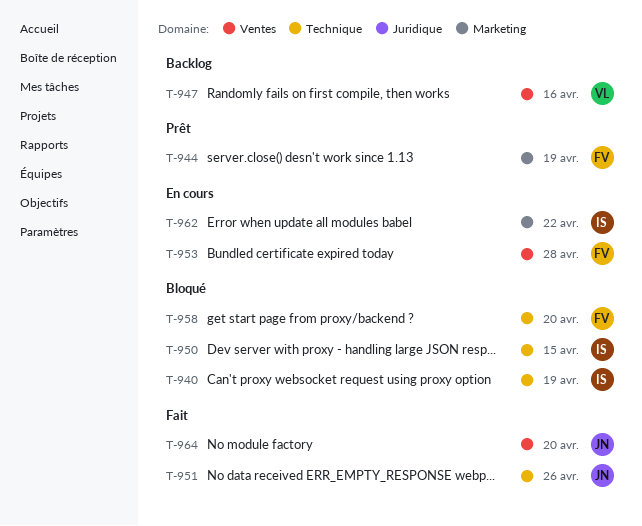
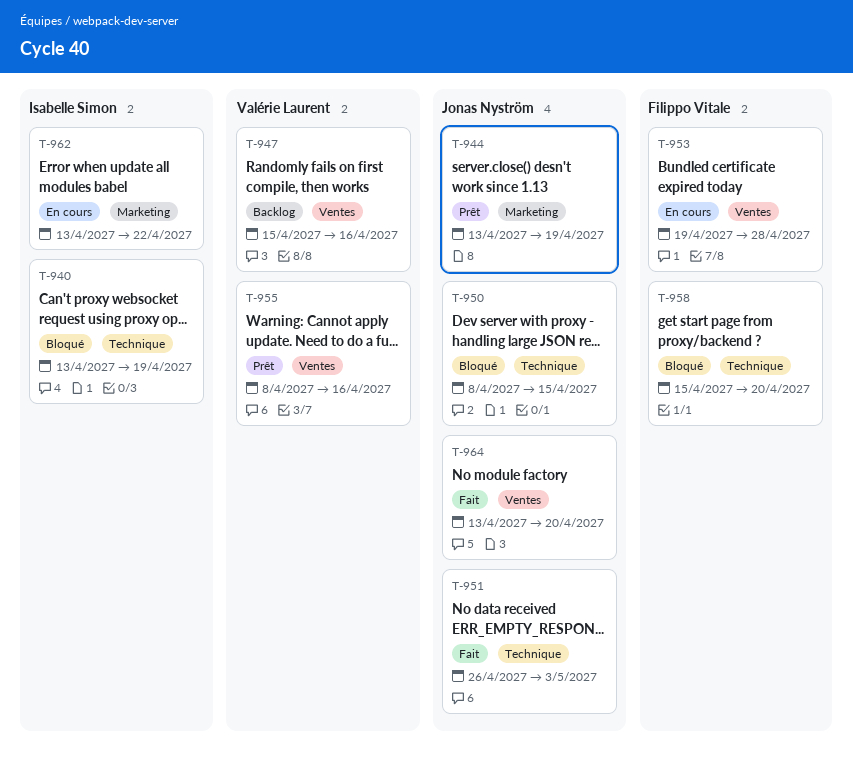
T-944, owner: Filippo Vitale -> Jonas Nyström
T-950, owner: Isabelle Simon -> Jonas Nyström
T-951, due: Apr 26 -> May 3
T-955: none -> present

